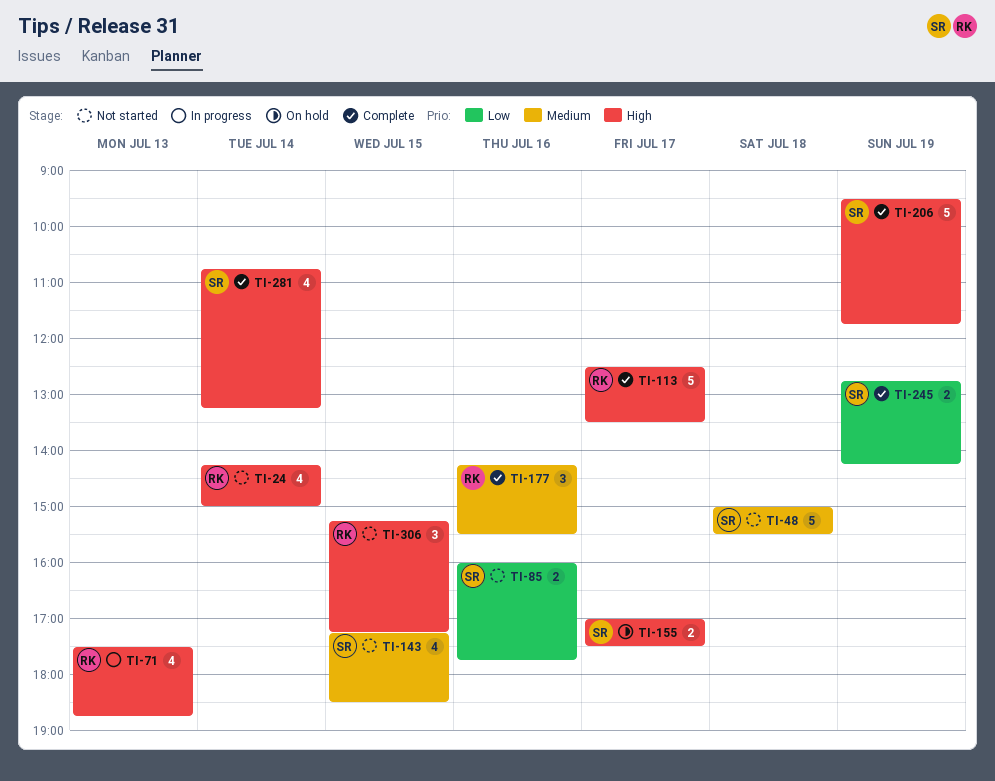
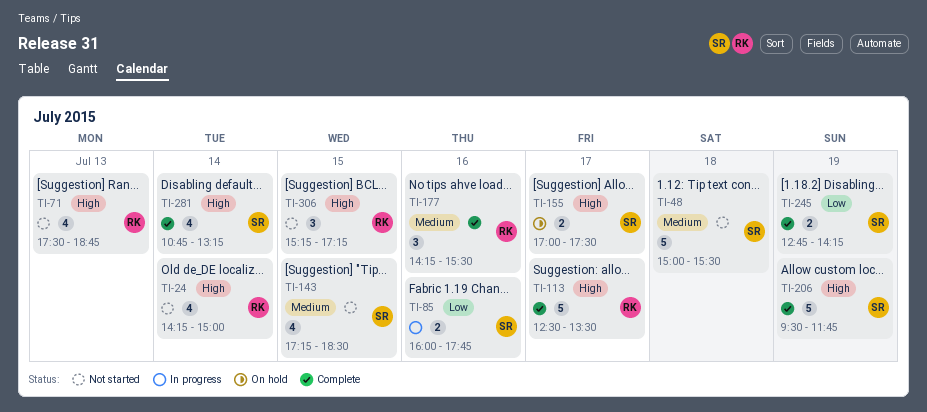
TI-71, status: In progress -> Not started
TI-85, status: Not started -> In progress

